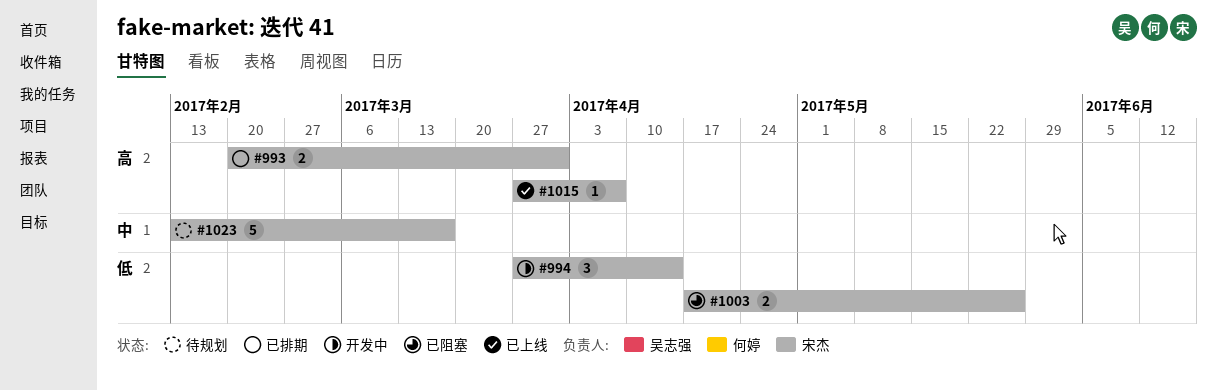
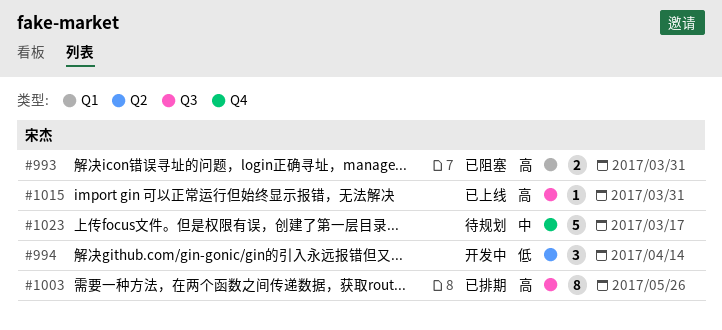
#993, status: 已排期 -> 已阻塞
#1003, status: 已阻塞 -> 已排期
#1003, priority: 低 -> 高
#1003, estimate: 2 -> 8
#1015, due: Apr 7 -> Mar 31

